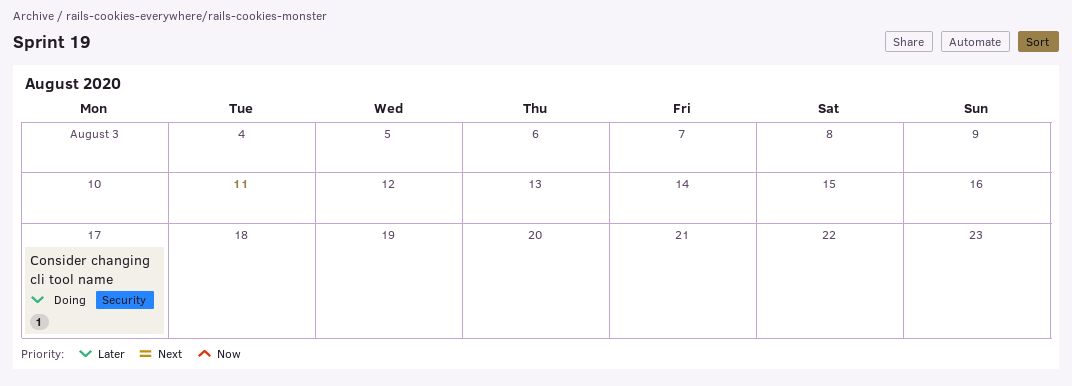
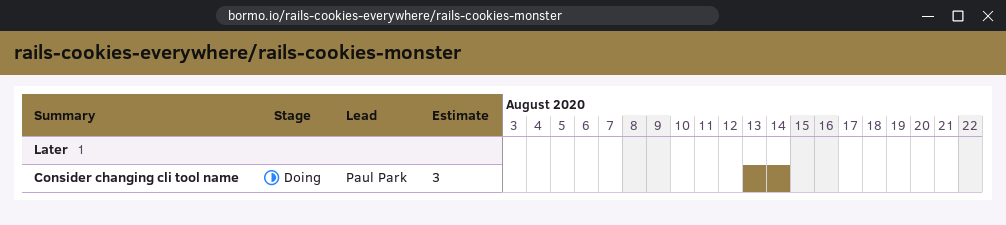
Consider changing cli tool name, estimate: 1 -> 3
Consider changing cli tool name, due: Aug 17 -> Aug 14

